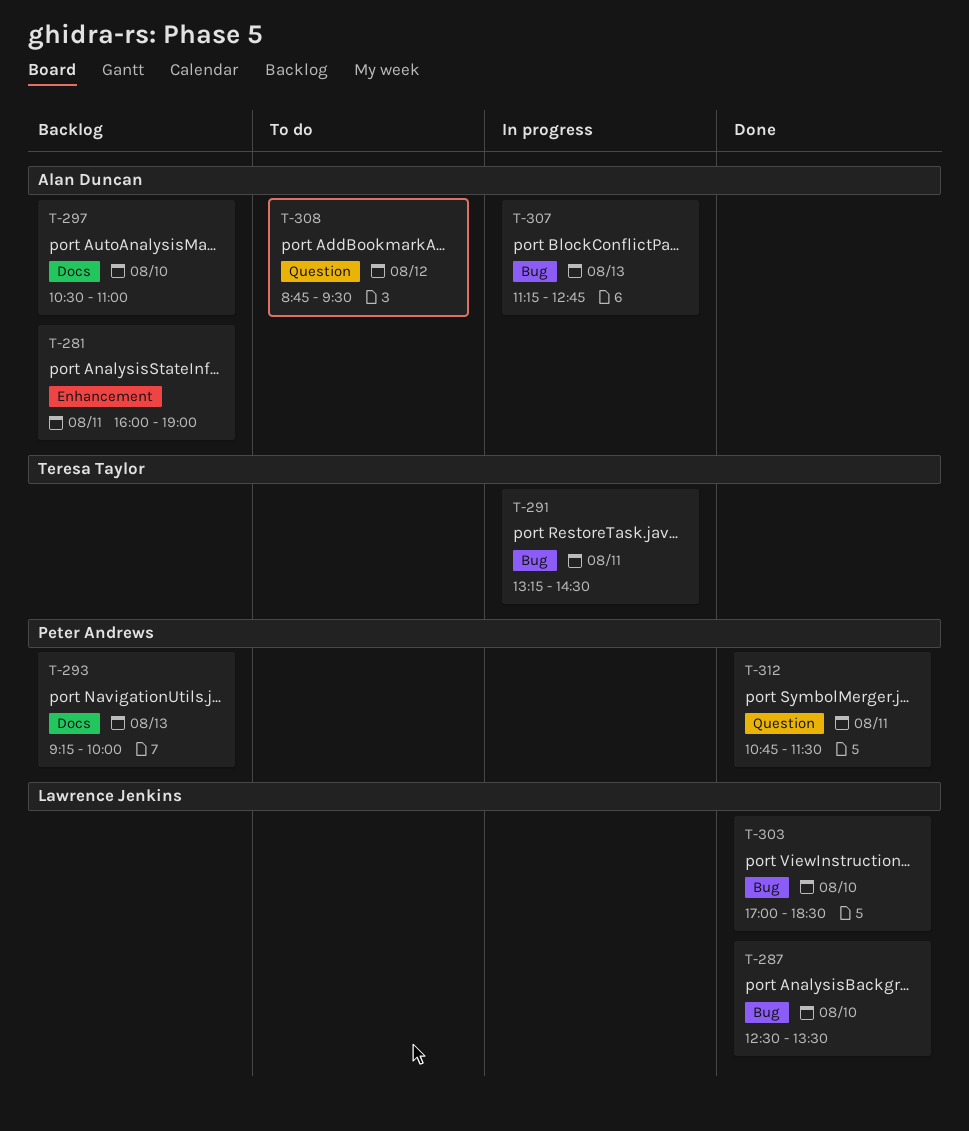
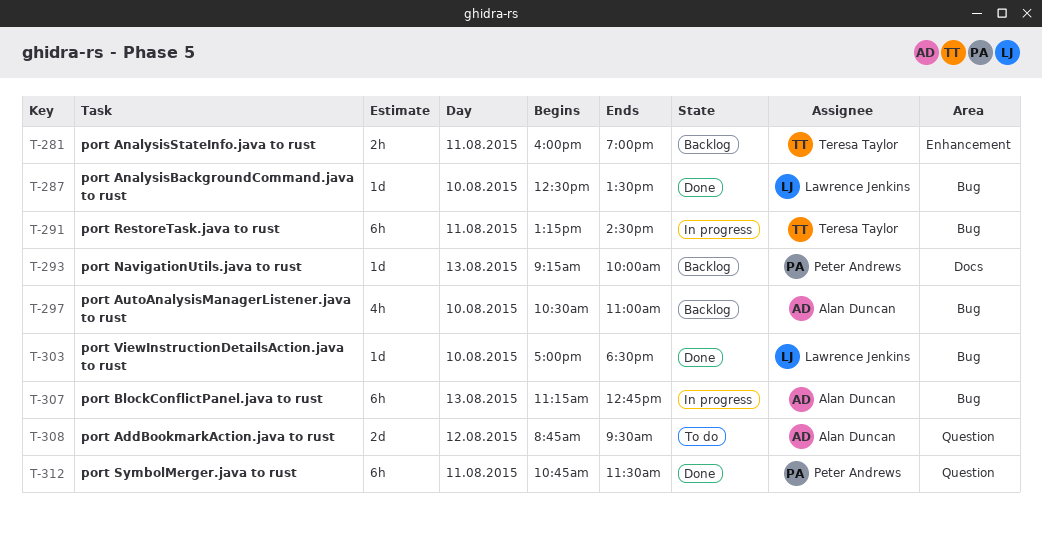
T-281, owner: Alan Duncan -> Teresa Taylor
T-297, label: Docs -> Bug

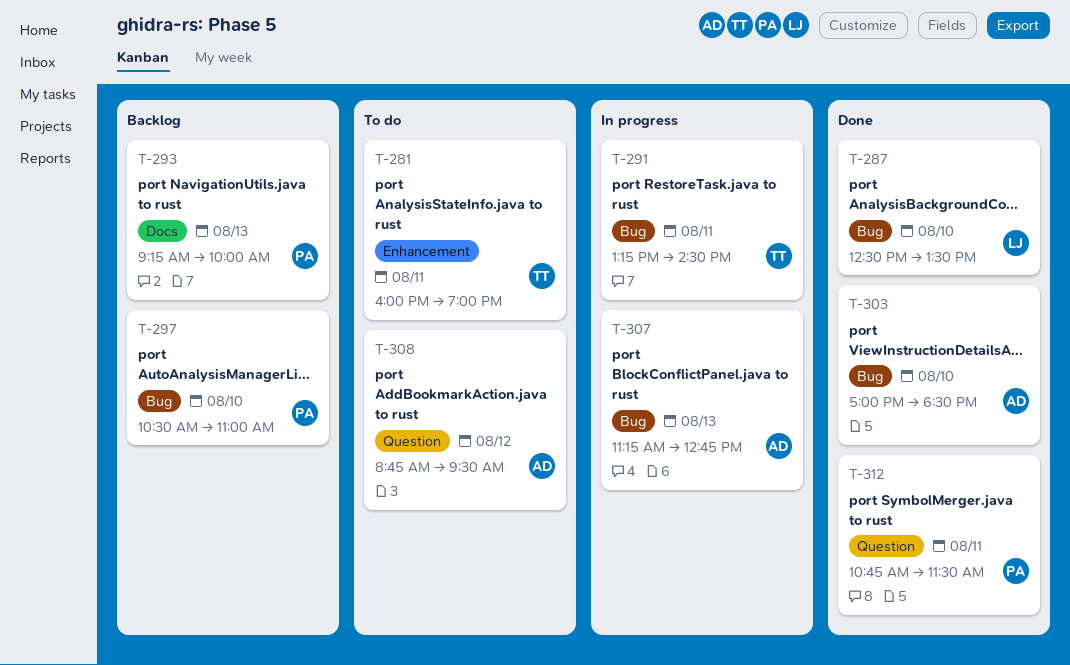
T-281, status: Backlog -> To do
T-297, owner: Alan Duncan -> Peter Andrews
T-303, owner: Lawrence Jenkins -> Alan Duncan

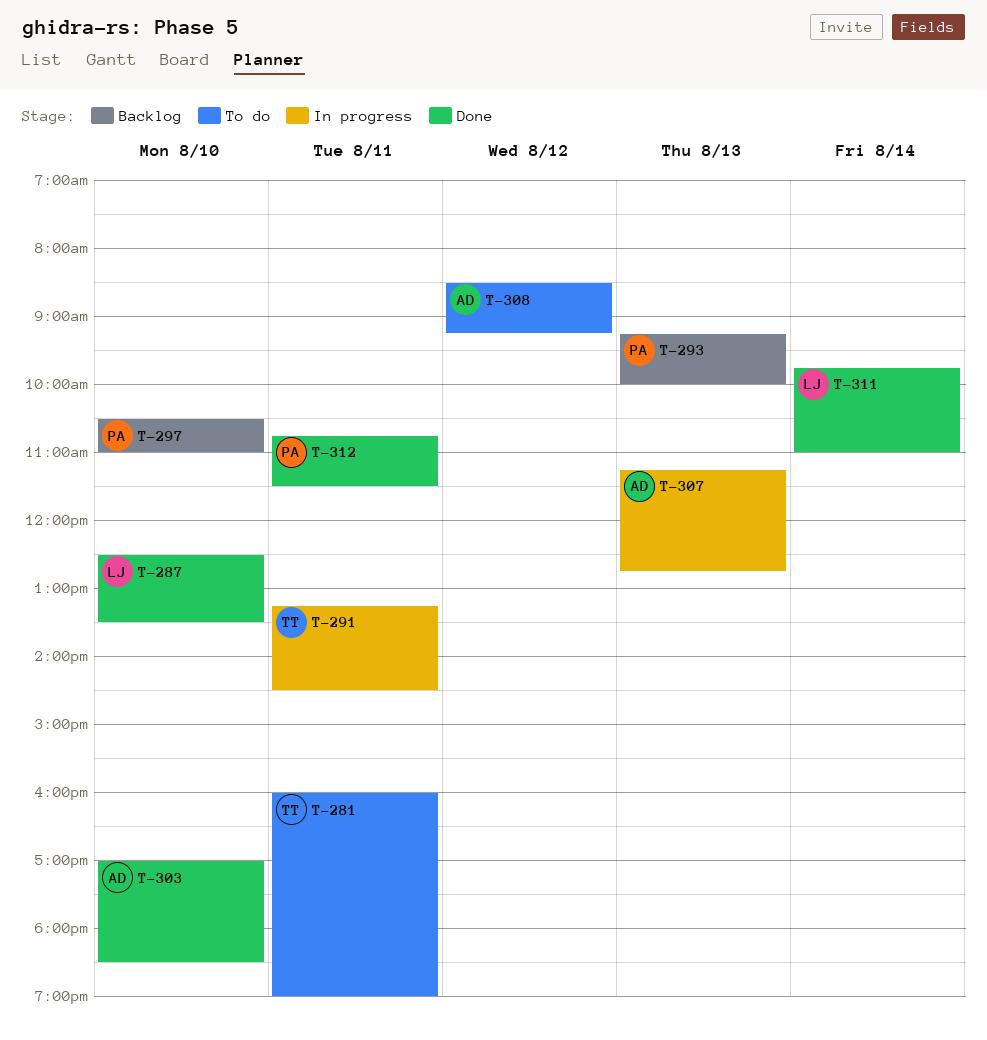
T-308, begins: 08:45 -> 08:30
T-308, ends: 09:30 -> 09:15
T-311: none -> present

